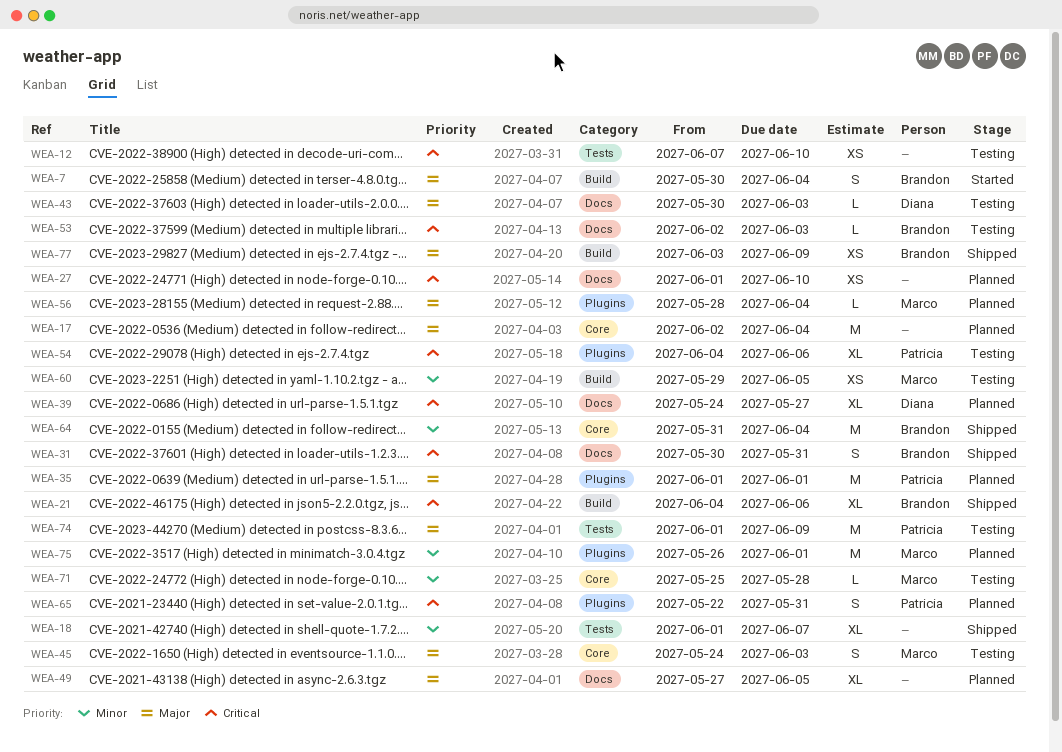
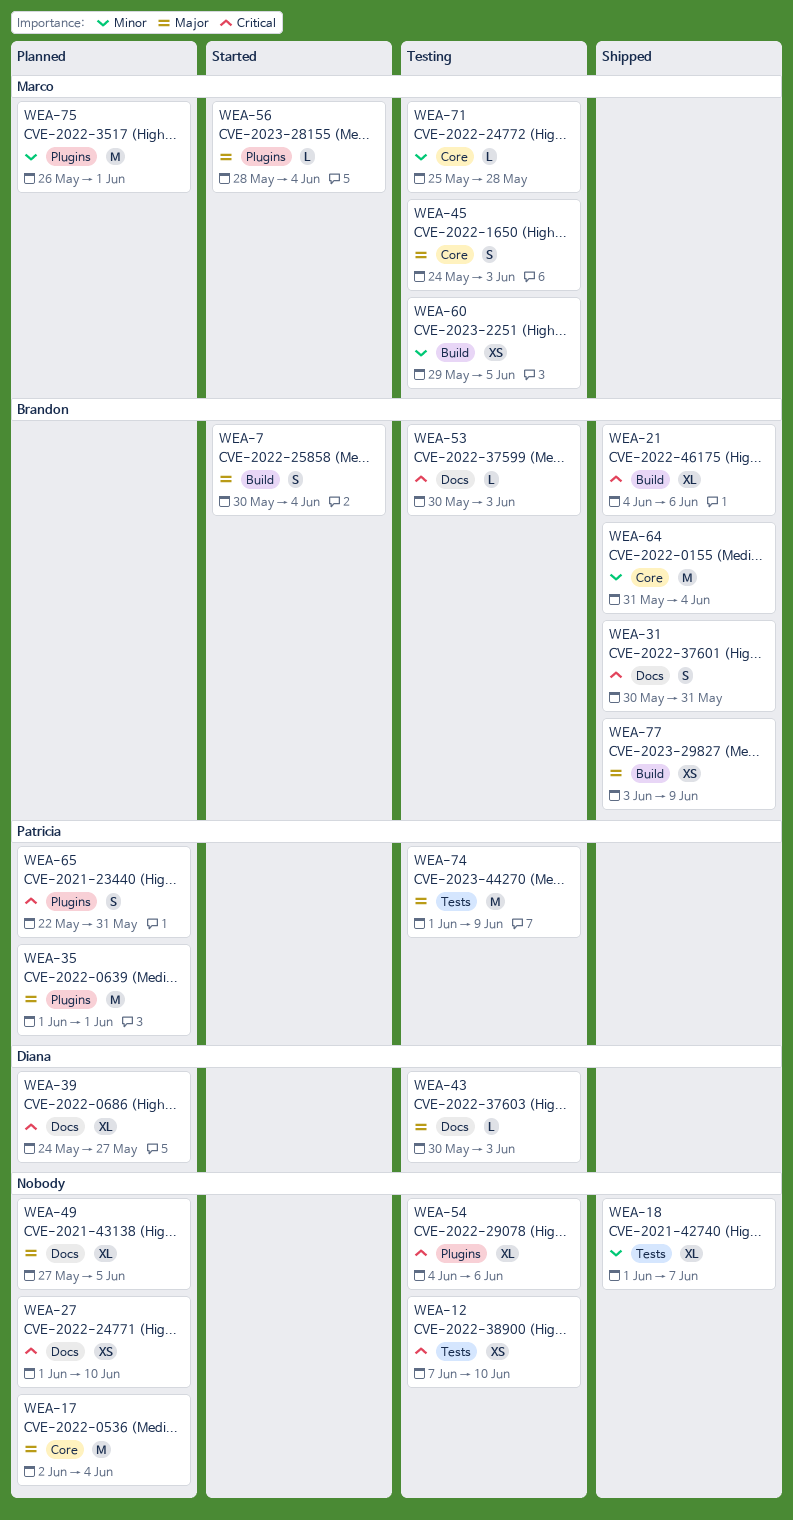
WEA-53, start: Jun 2 -> May 30
WEA-54, owner: Patricia -> none
WEA-56, status: Planned -> Started

